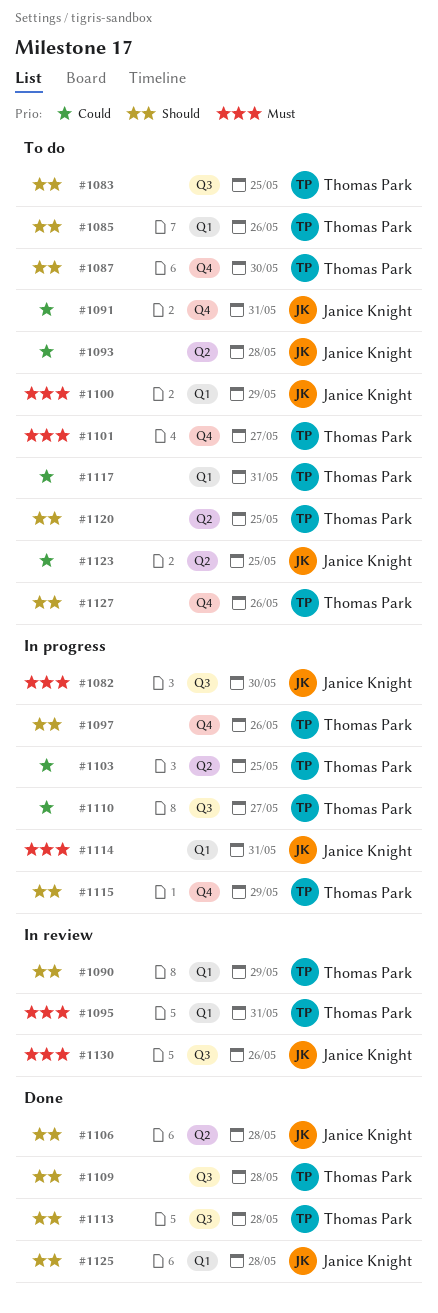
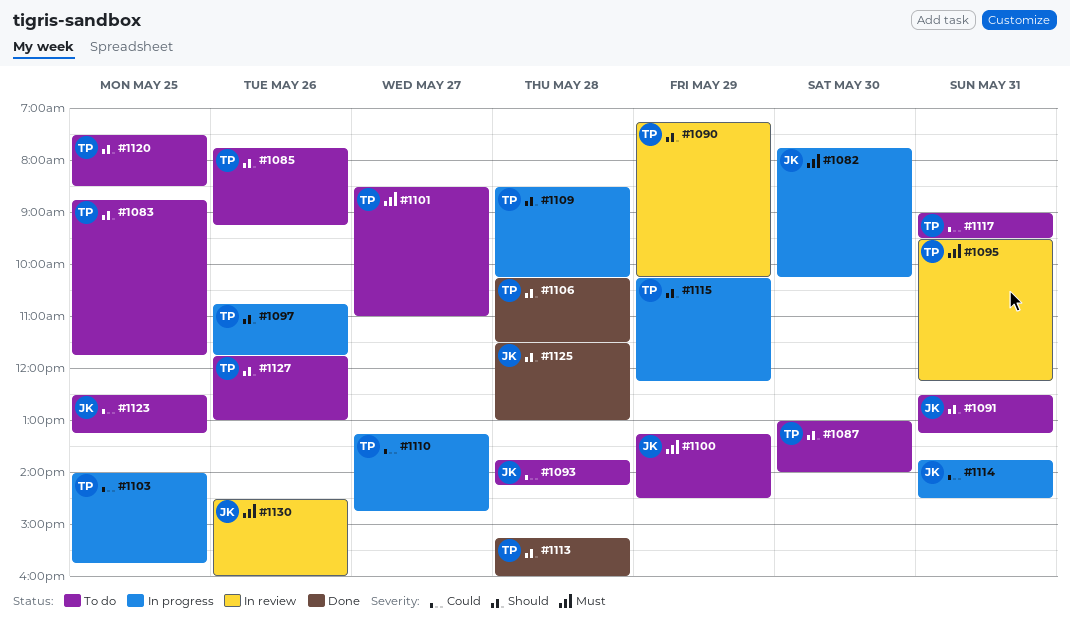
#1091, priority: Could -> Should
#1106, owner: Janice Knight -> Thomas Park
#1109, status: Done -> In progress
#1114, priority: Must -> Could

